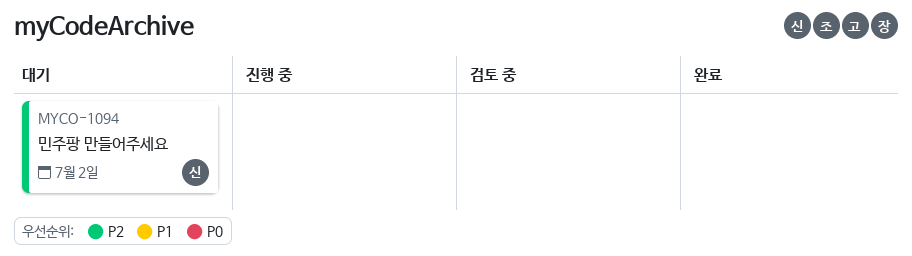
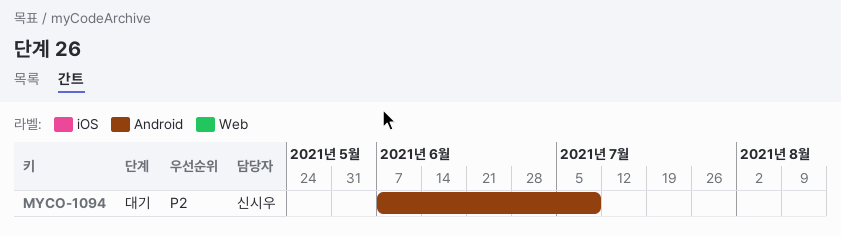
MYCO-1094, due: Jul 2 -> Jul 9

